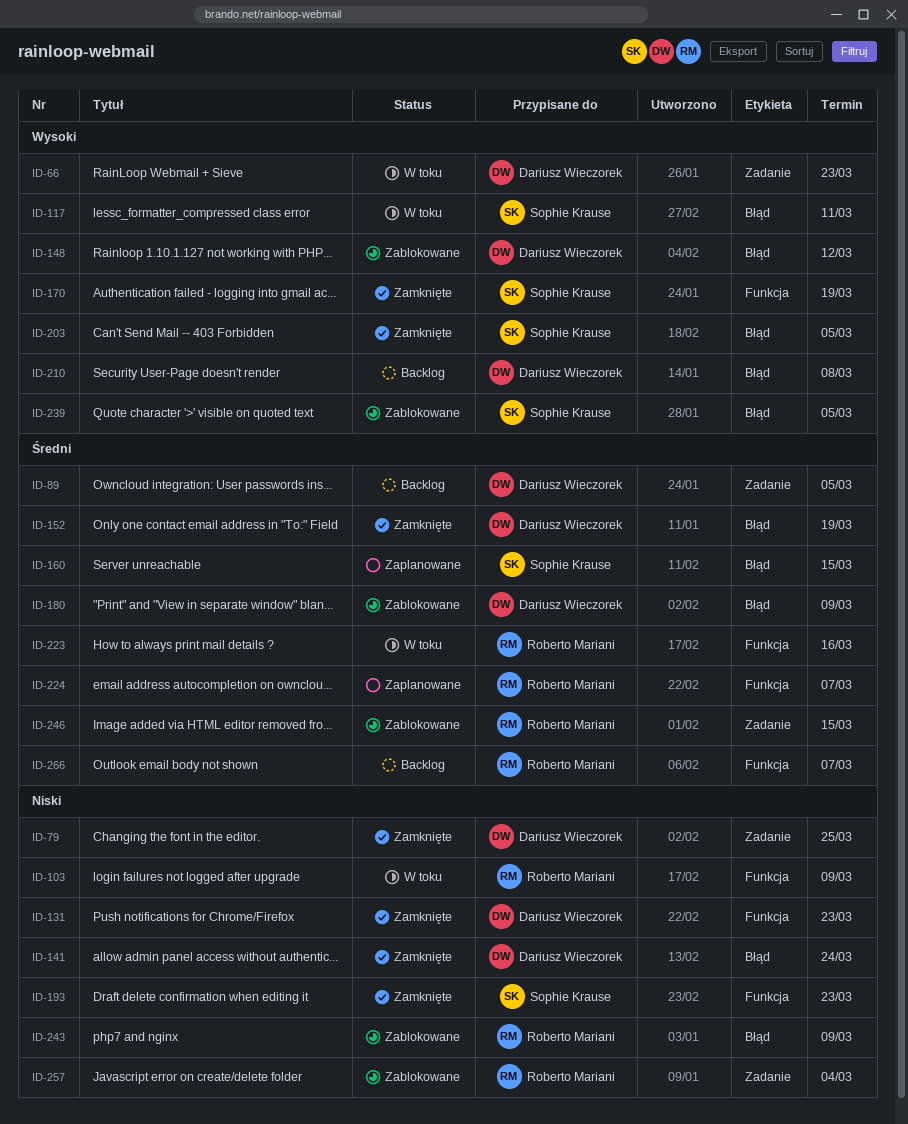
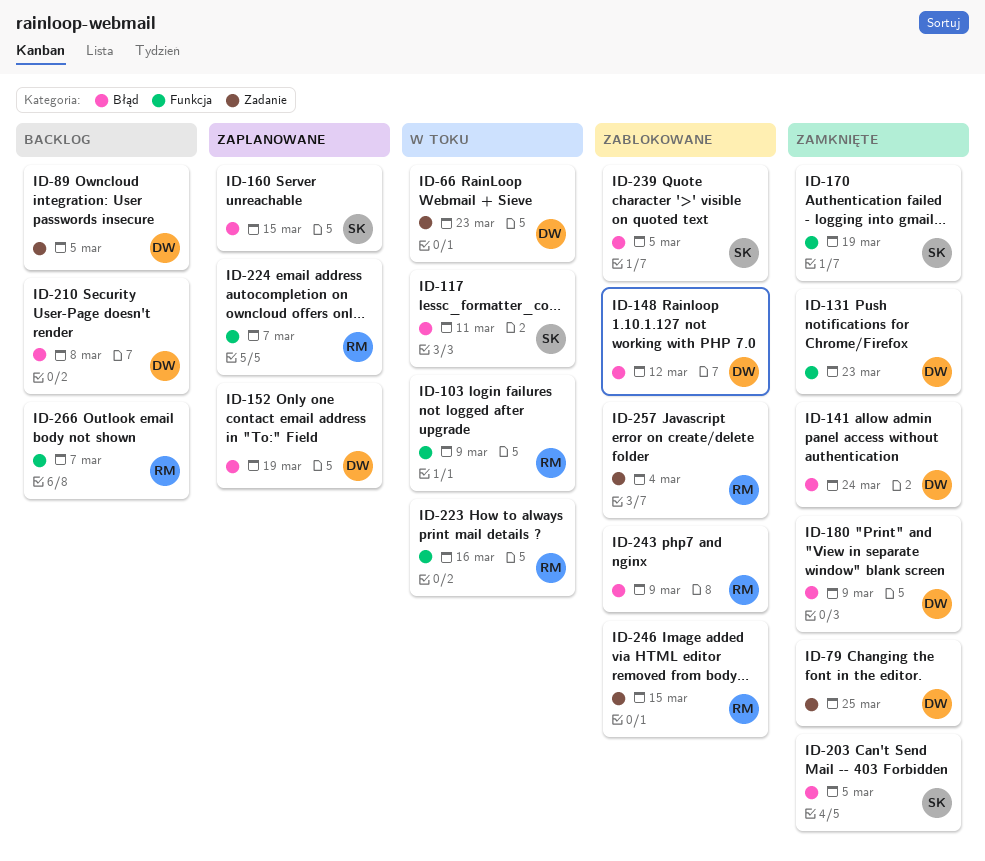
ID-152, status: Zamknięte -> Zaplanowane
ID-180, status: Zablokowane -> Zamknięte
ID-193: present -> none

